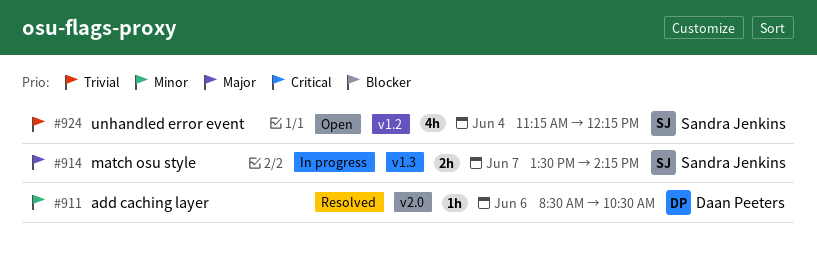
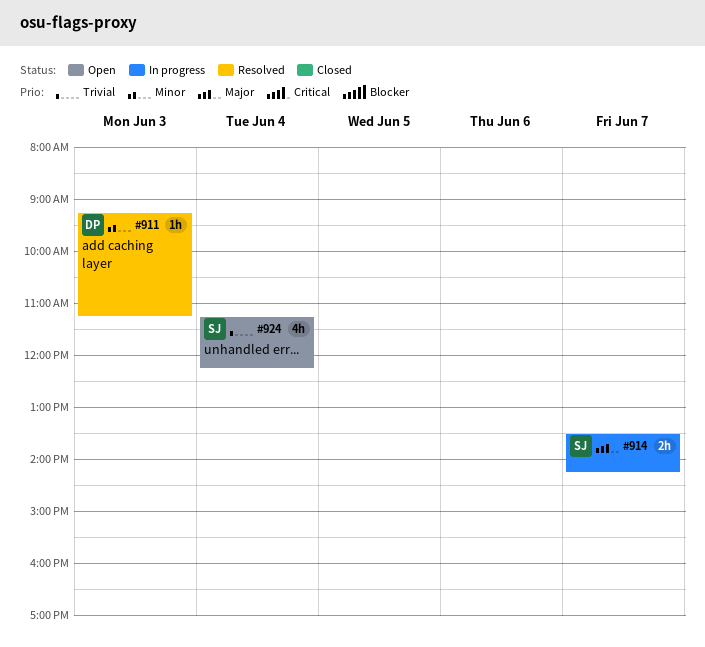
#911, day: Jun 6 -> Jun 3
#911, begins: 08:30 -> 09:15
#911, ends: 10:30 -> 11:15

